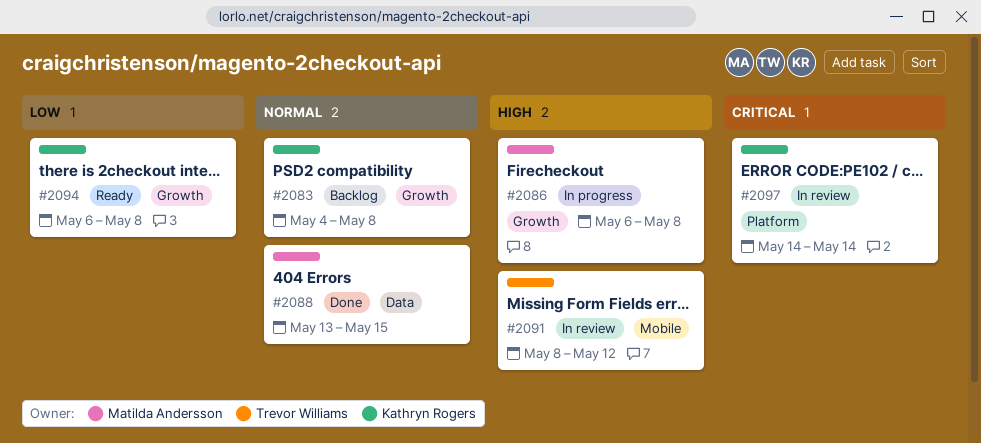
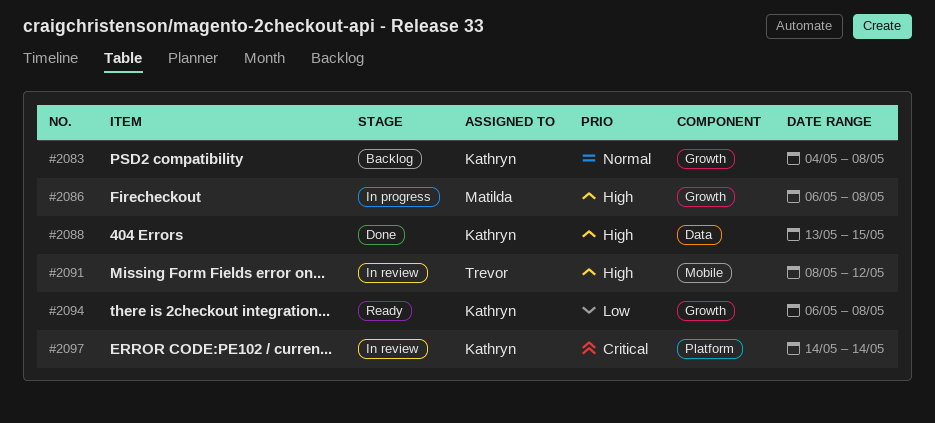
#2088, owner: Matilda Andersson -> Kathryn Rogers
#2088, priority: Normal -> High

